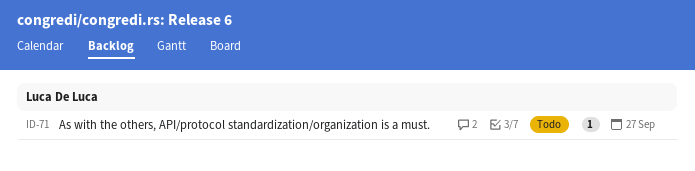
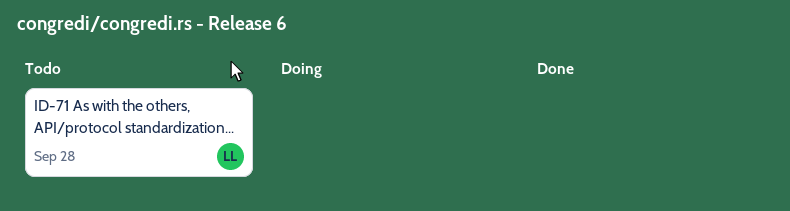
ID-71, due: Sep 27 -> Sep 28

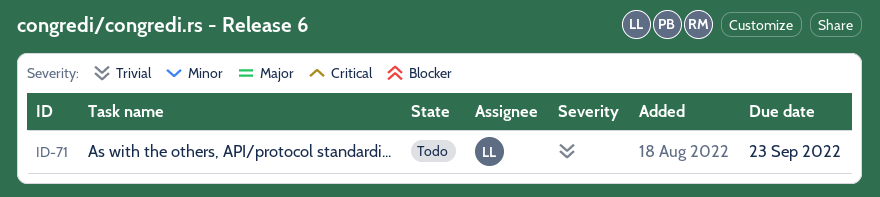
ID-71, due: Sep 28 -> Sep 23

